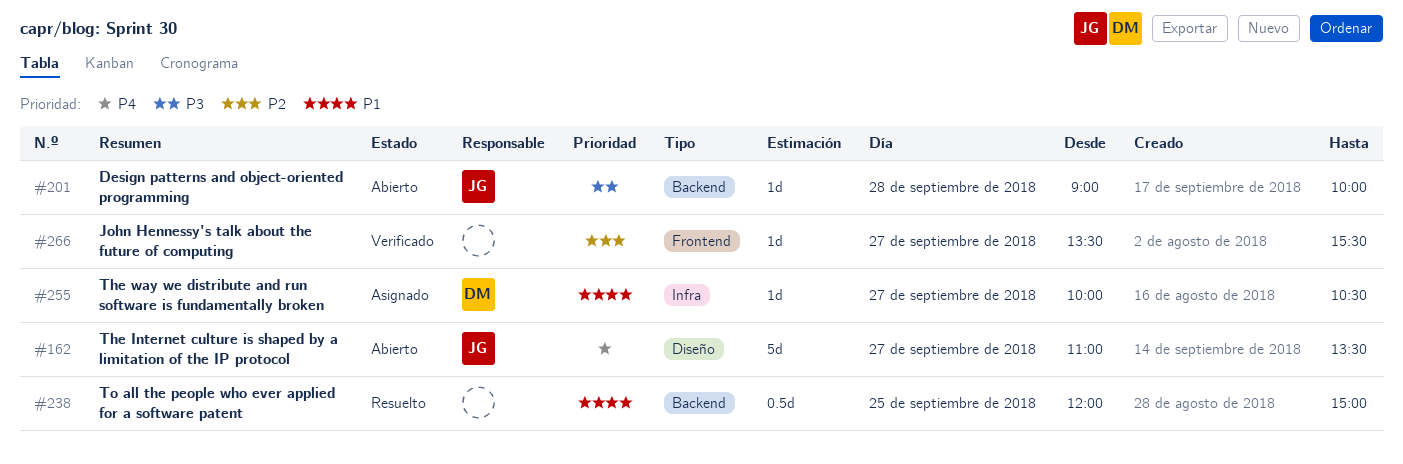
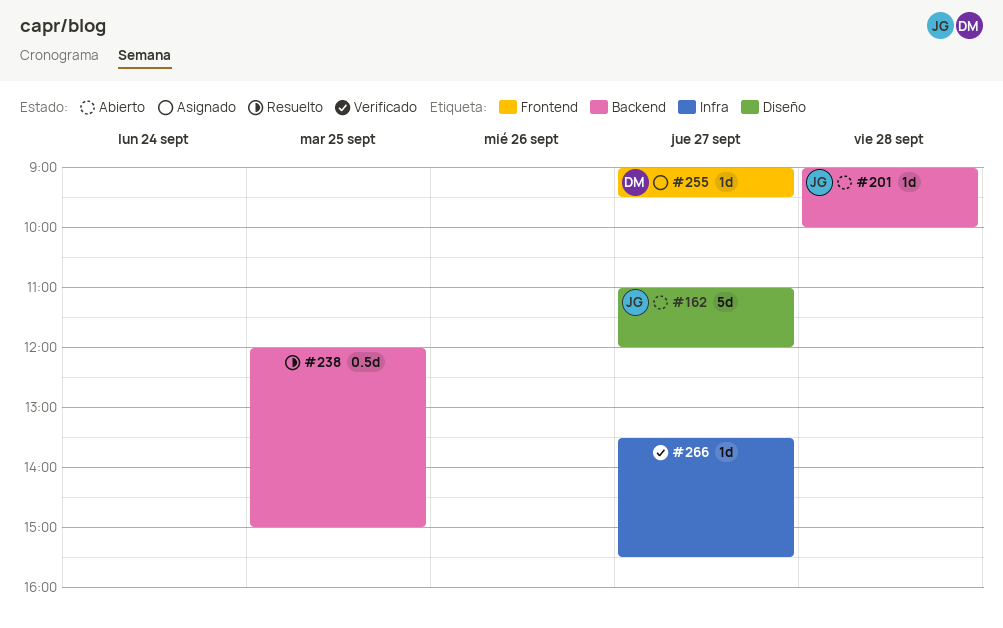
#162, ends: 13:30 -> 12:00
#255, label: Infra -> Frontend
#255, begins: 10:00 -> 09:00
#255, ends: 10:30 -> 09:30
#266, label: Frontend -> Infra

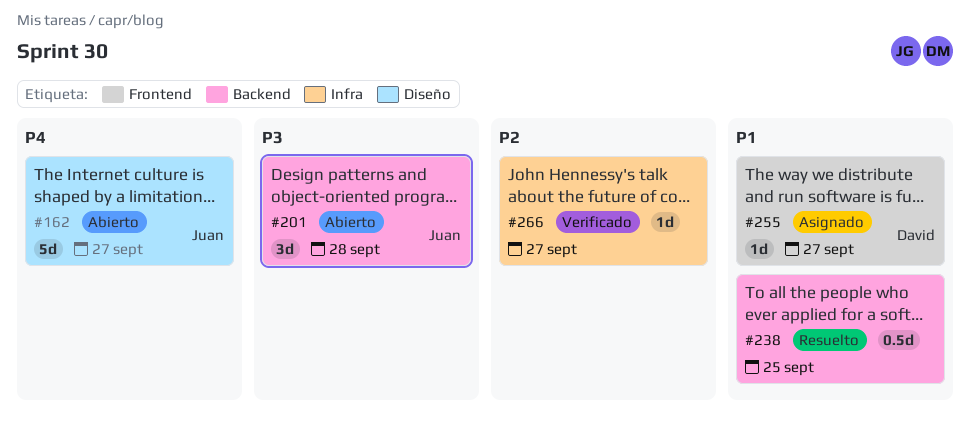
#201, estimate: 1d -> 3d

